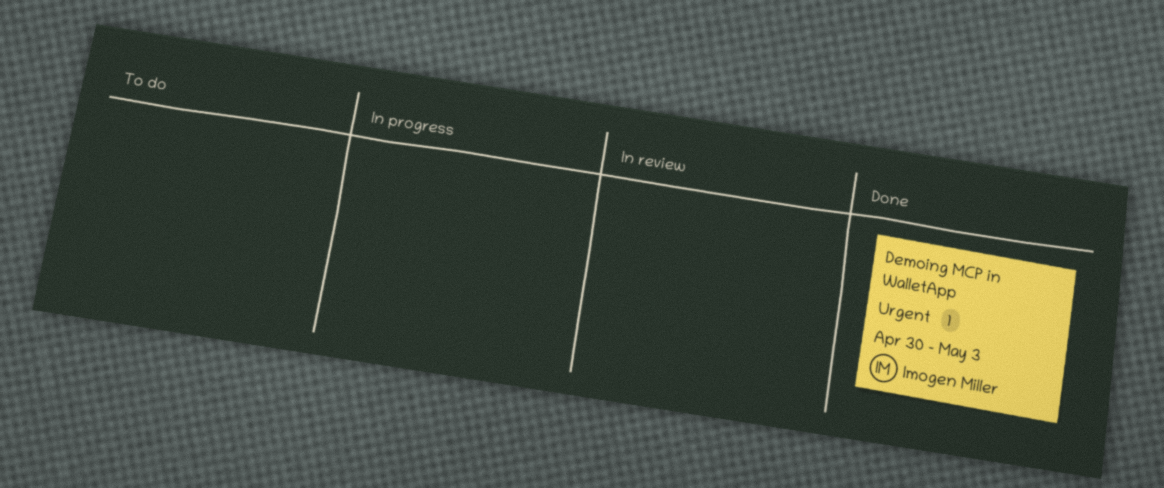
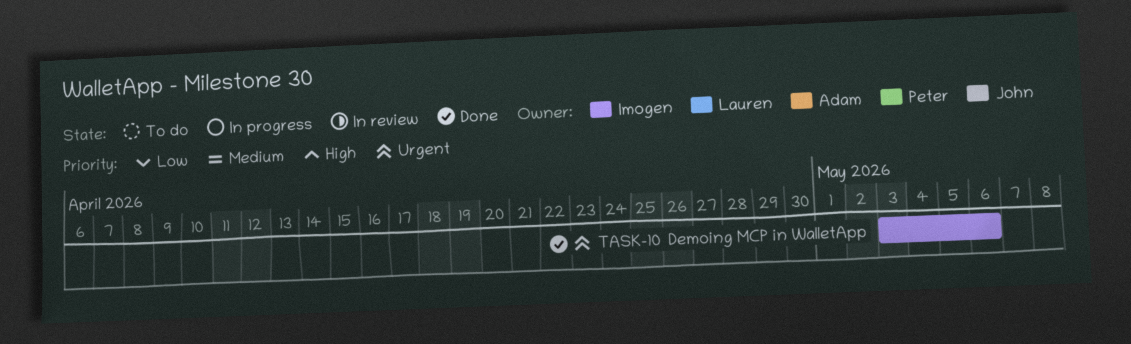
Demoing MCP in WalletApp, start: Apr 30 -> May 3
Demoing MCP in WalletApp, due: May 3 -> May 6

